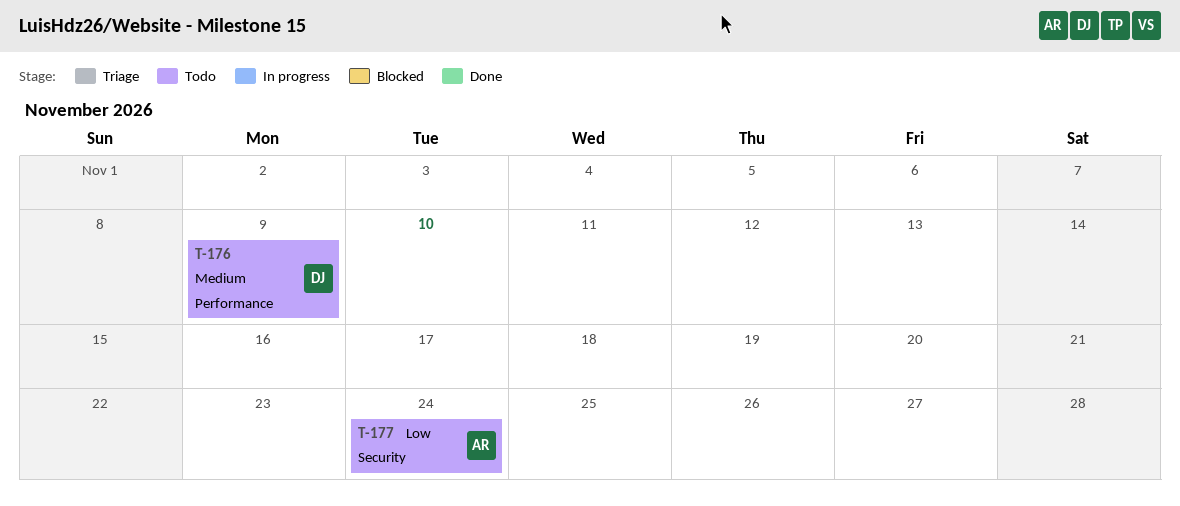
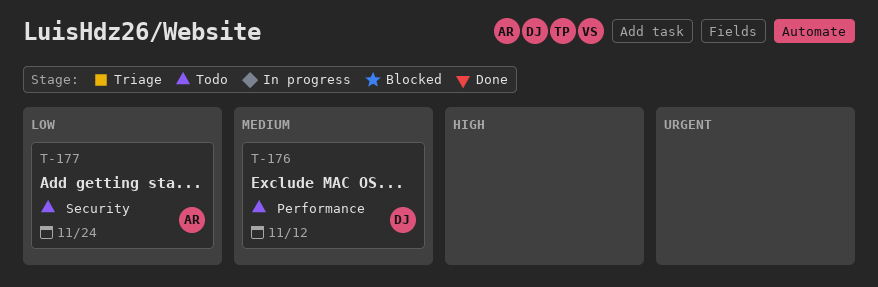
T-176, due: Nov 9 -> Nov 12

